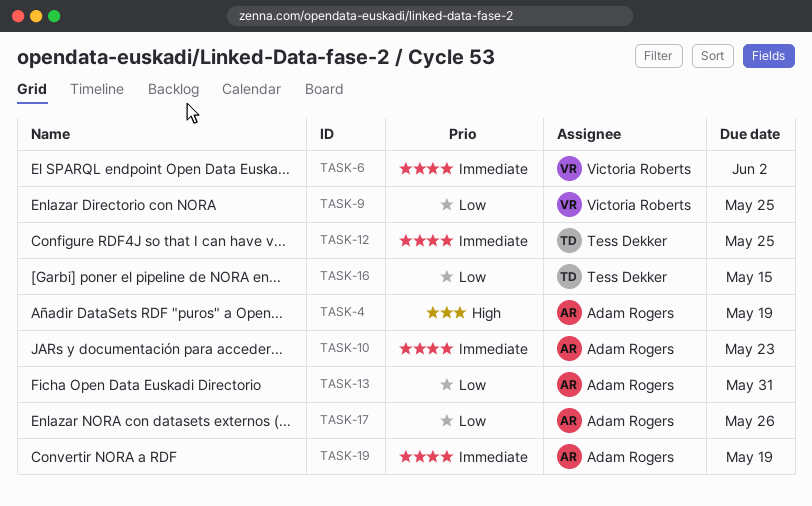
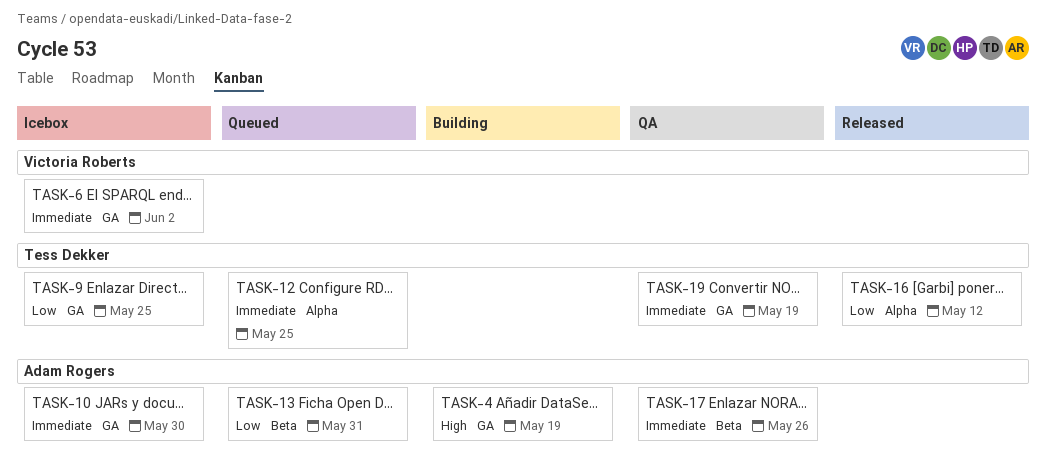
TASK-9, owner: Victoria Roberts -> Tess Dekker
TASK-10, due: May 23 -> May 30
TASK-16, due: May 15 -> May 12
TASK-17, priority: Low -> Immediate
TASK-19, owner: Adam Rogers -> Tess Dekker

